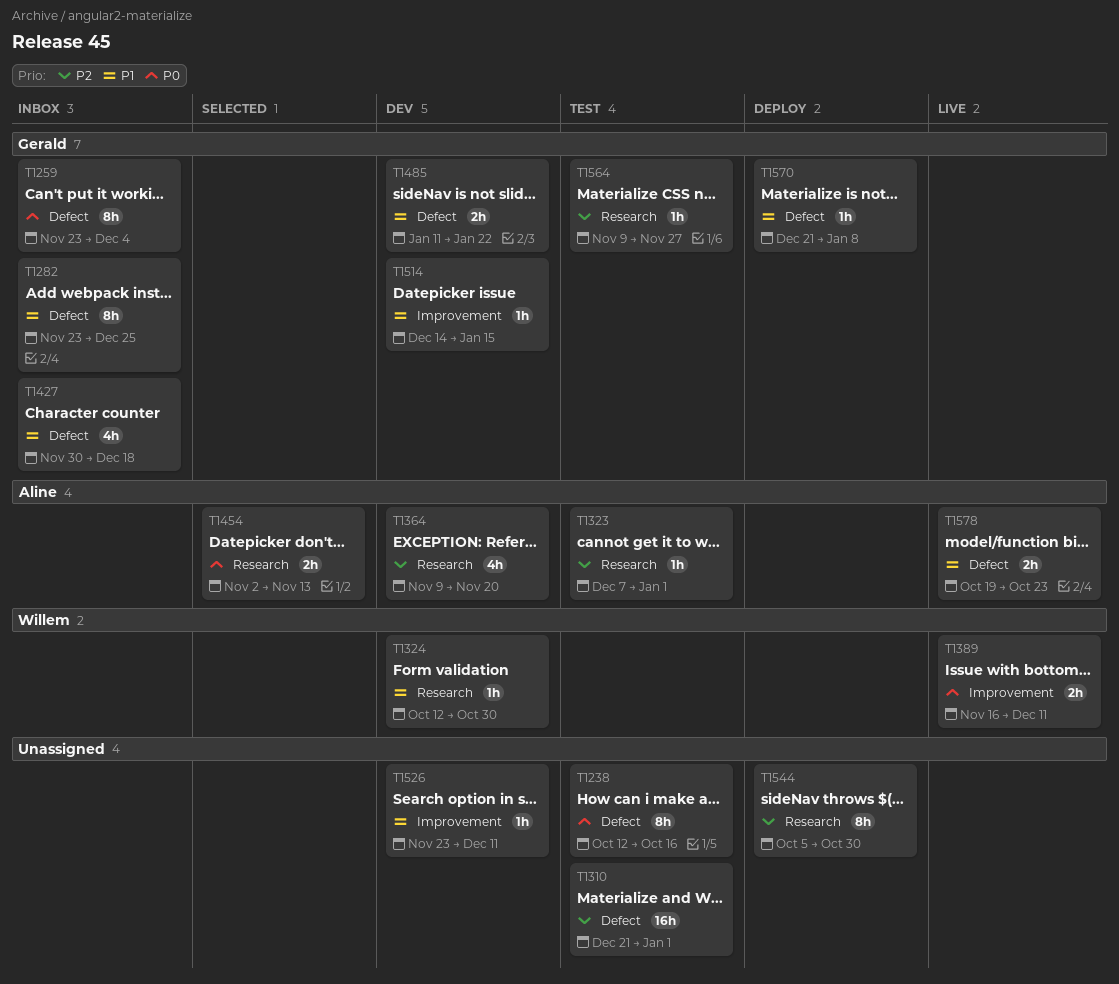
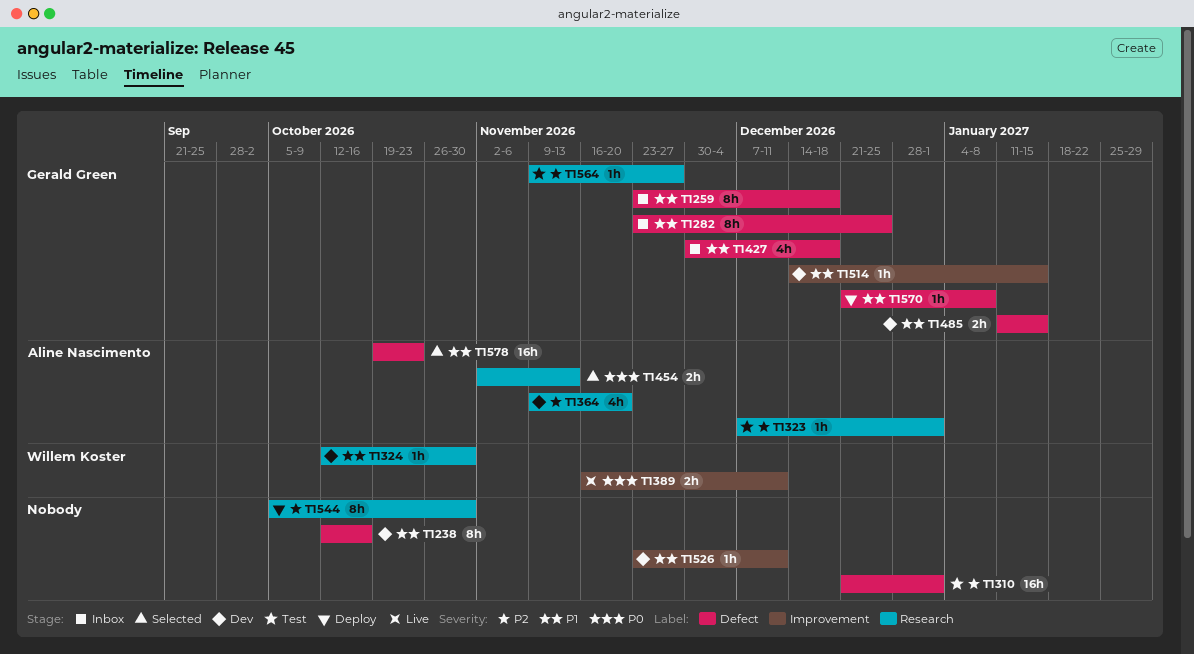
T1238, status: Test -> Dev
T1238, priority: P0 -> P1
T1259, priority: P0 -> P1
T1259, due: Dec 4 -> Dec 18
T1485, due: Jan 22 -> Jan 15
T1578, status: Live -> Selected
T1578, estimate: 2h -> 16h

